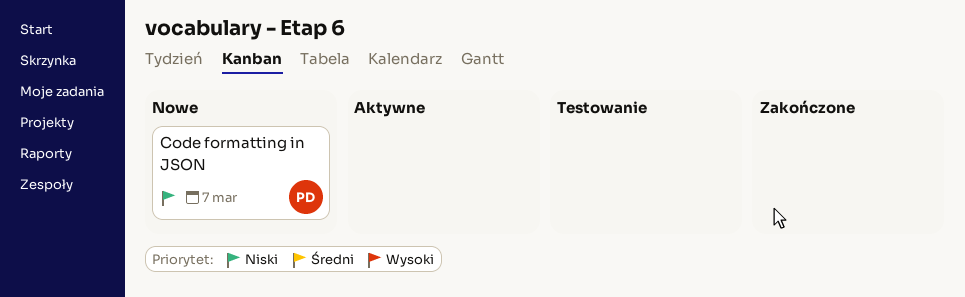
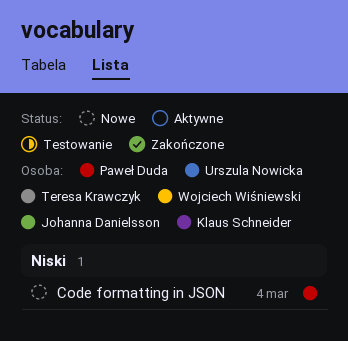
Code formatting in JSON, due: Mar 7 -> Mar 4

